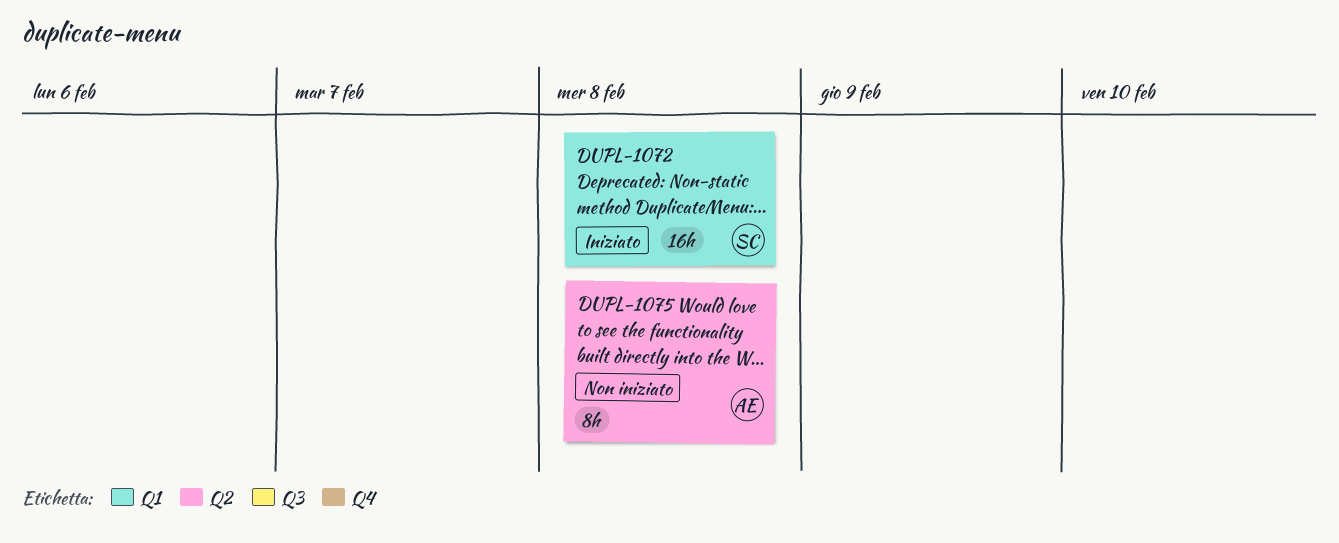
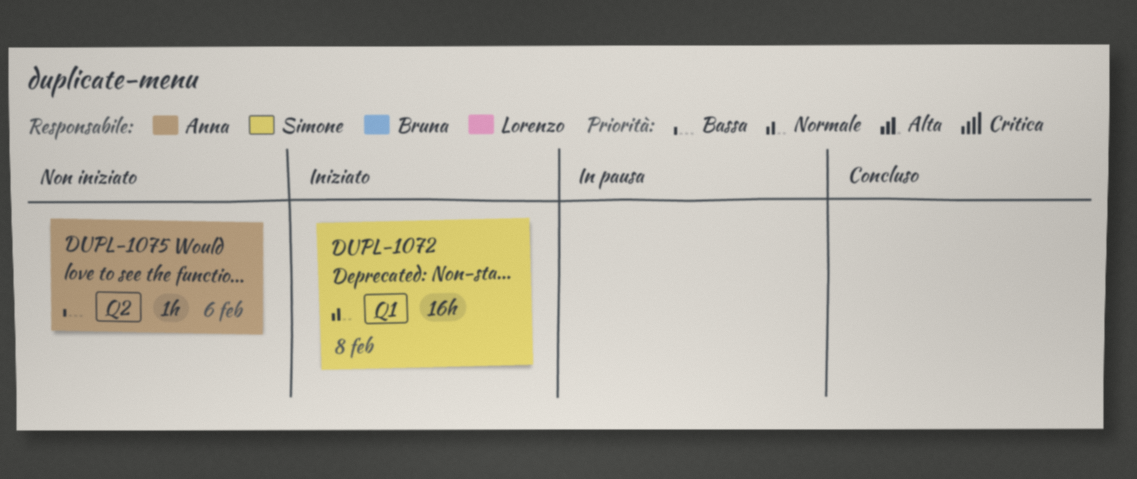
DUPL-1075, estimate: 8h -> 1h
DUPL-1075, due: Feb 8 -> Feb 6

